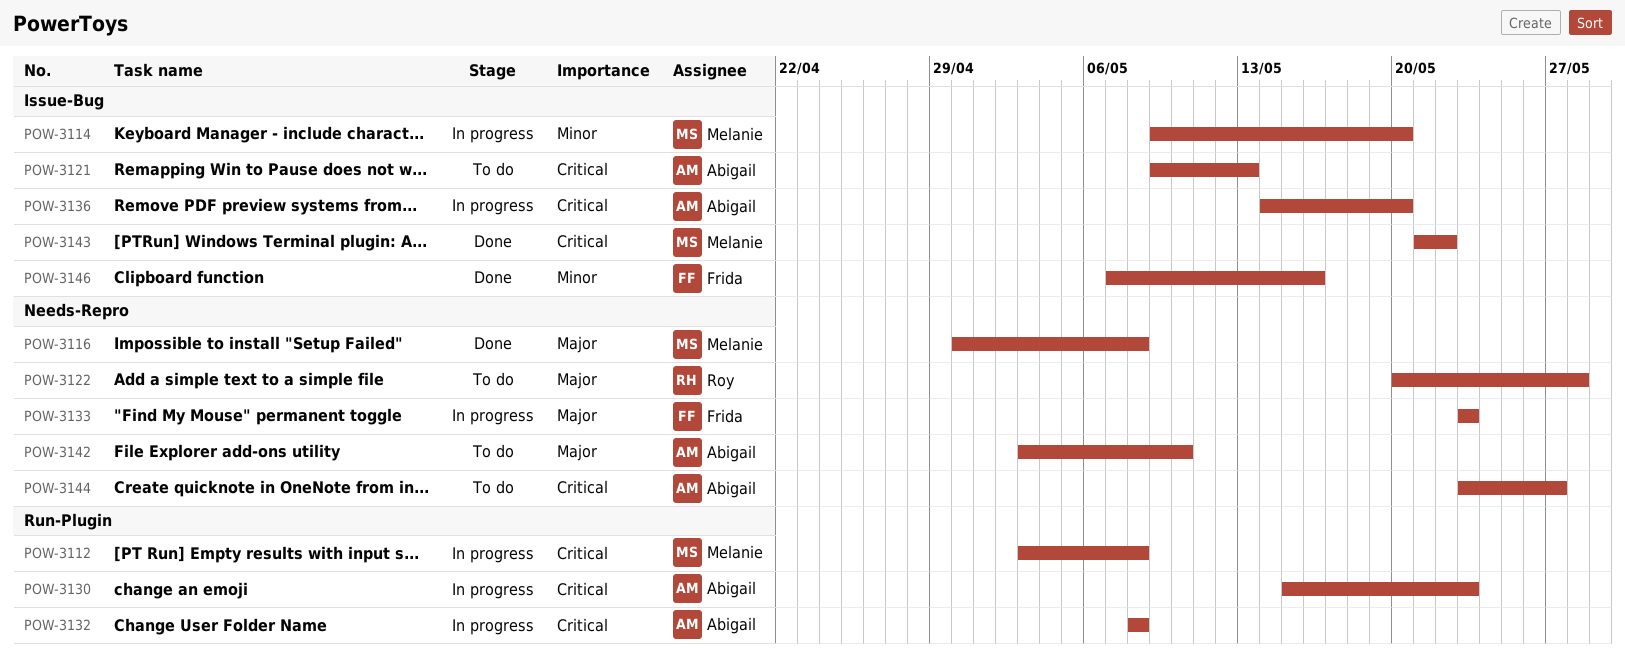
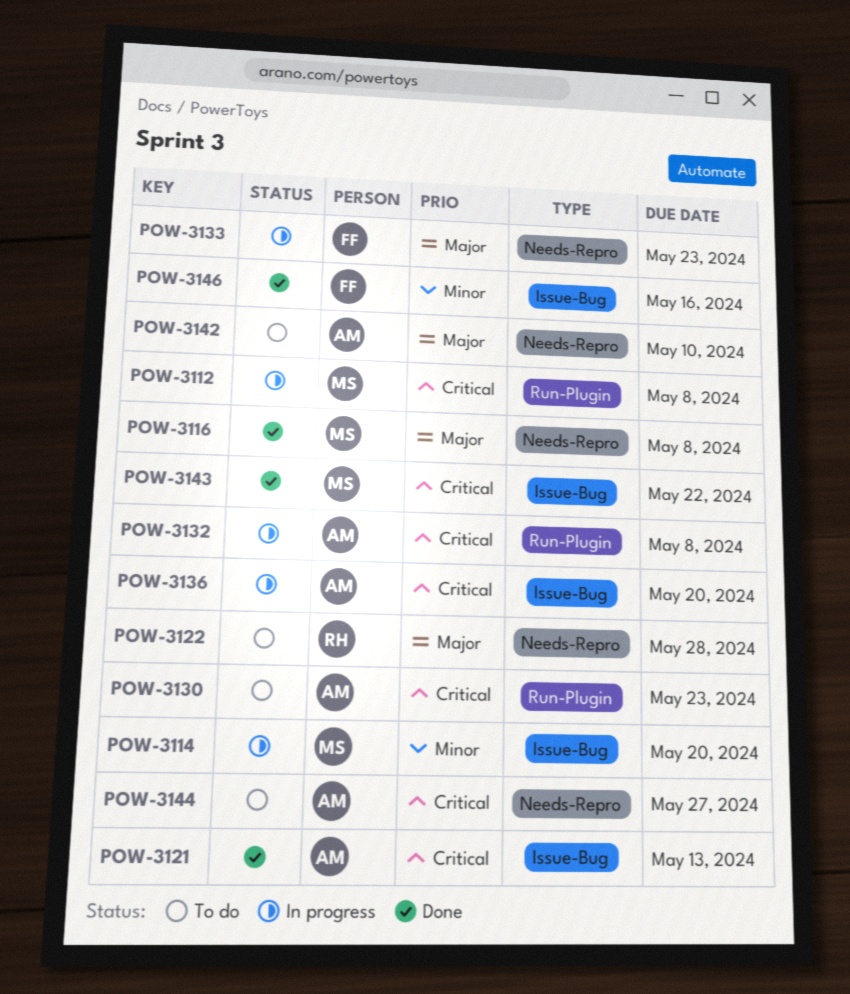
POW-3121, status: To do -> Done
POW-3130, status: In progress -> To do

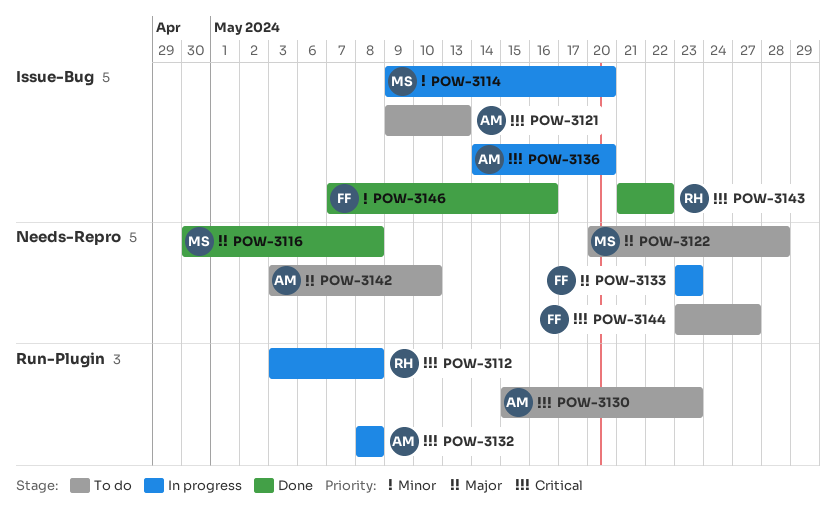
POW-3112, owner: MS -> RH
POW-3121, status: Done -> To do
POW-3122, owner: RH -> MS
POW-3143, owner: MS -> RH
POW-3144, owner: AM -> FF

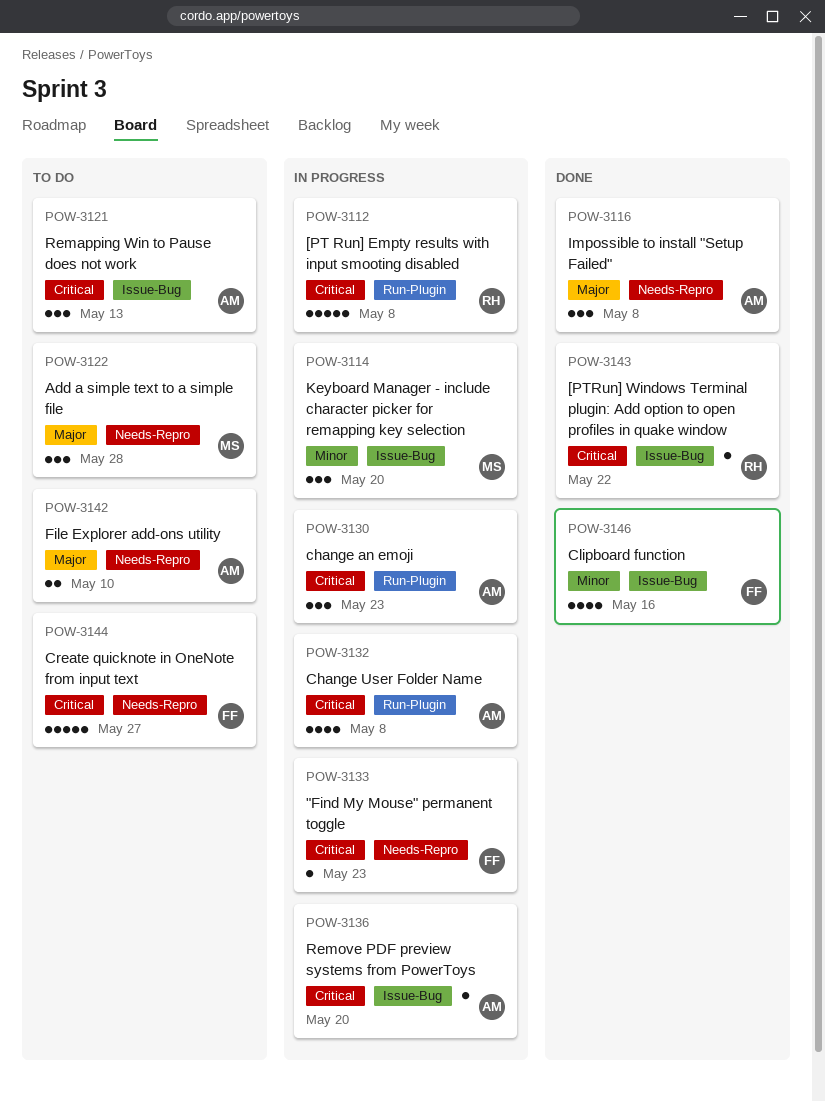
POW-3116, owner: MS -> AM
POW-3130, status: To do -> In progress
POW-3133, priority: Major -> Critical

